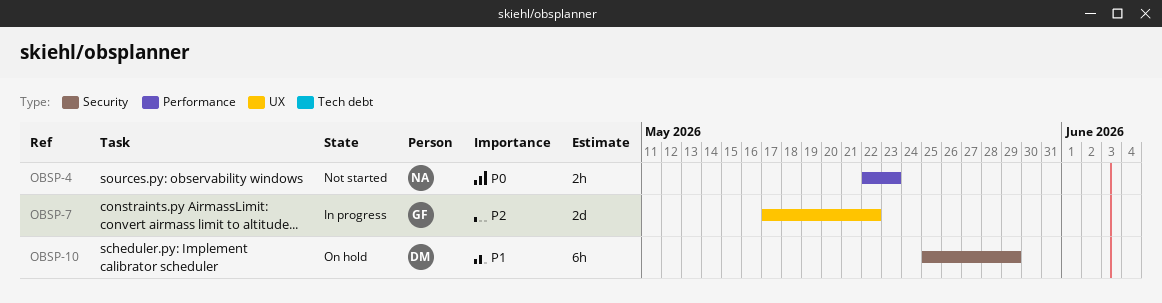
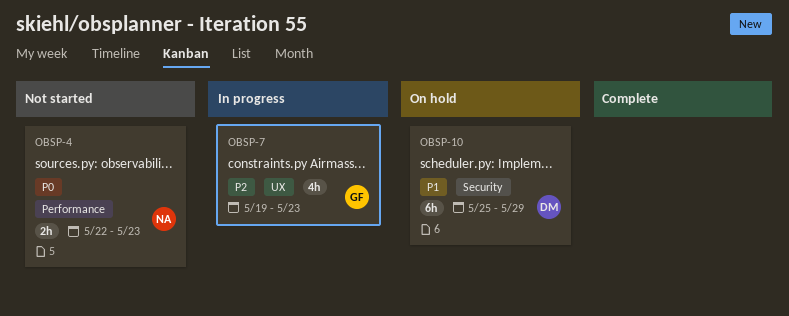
OBSP-7, estimate: 2d -> 4h
OBSP-7, start: May 17 -> May 19
OBSP-7, due: May 22 -> May 23

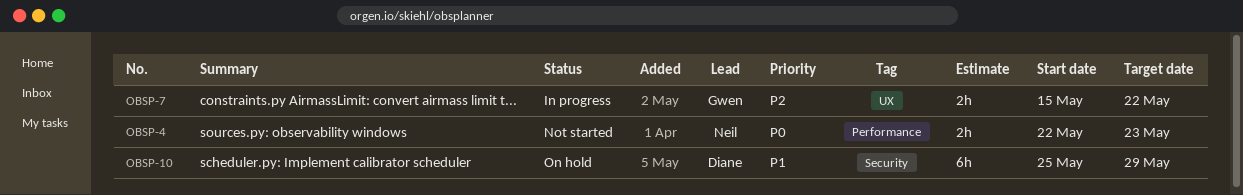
OBSP-7, estimate: 4h -> 2h
OBSP-7, start: May 19 -> May 15
OBSP-7, due: May 23 -> May 22

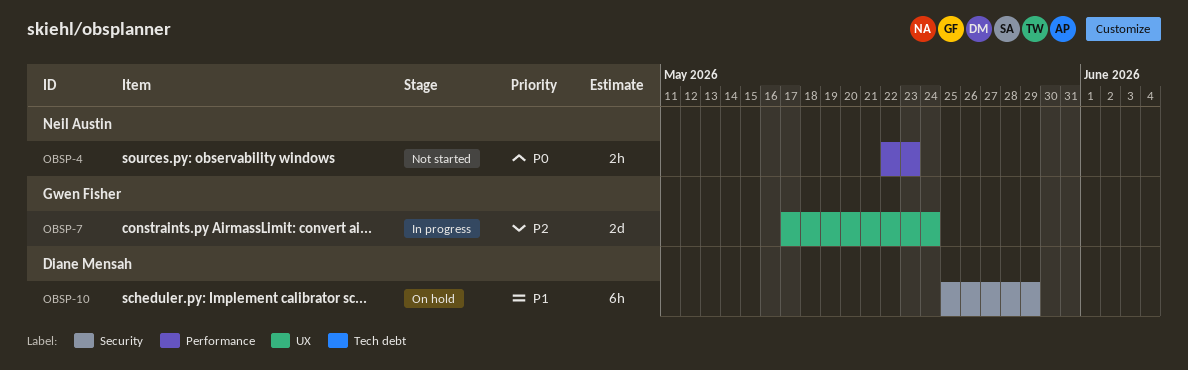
OBSP-7, estimate: 2h -> 2d
OBSP-7, start: May 15 -> May 17
OBSP-7, due: May 22 -> May 24

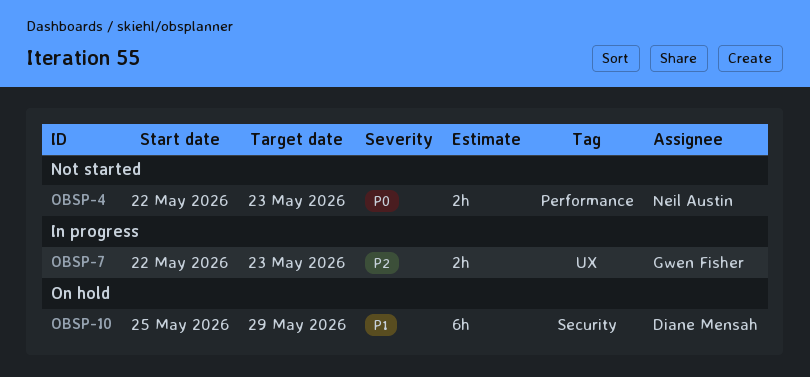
OBSP-7, estimate: 2d -> 2h
OBSP-7, start: May 17 -> May 22
OBSP-7, due: May 24 -> May 23

